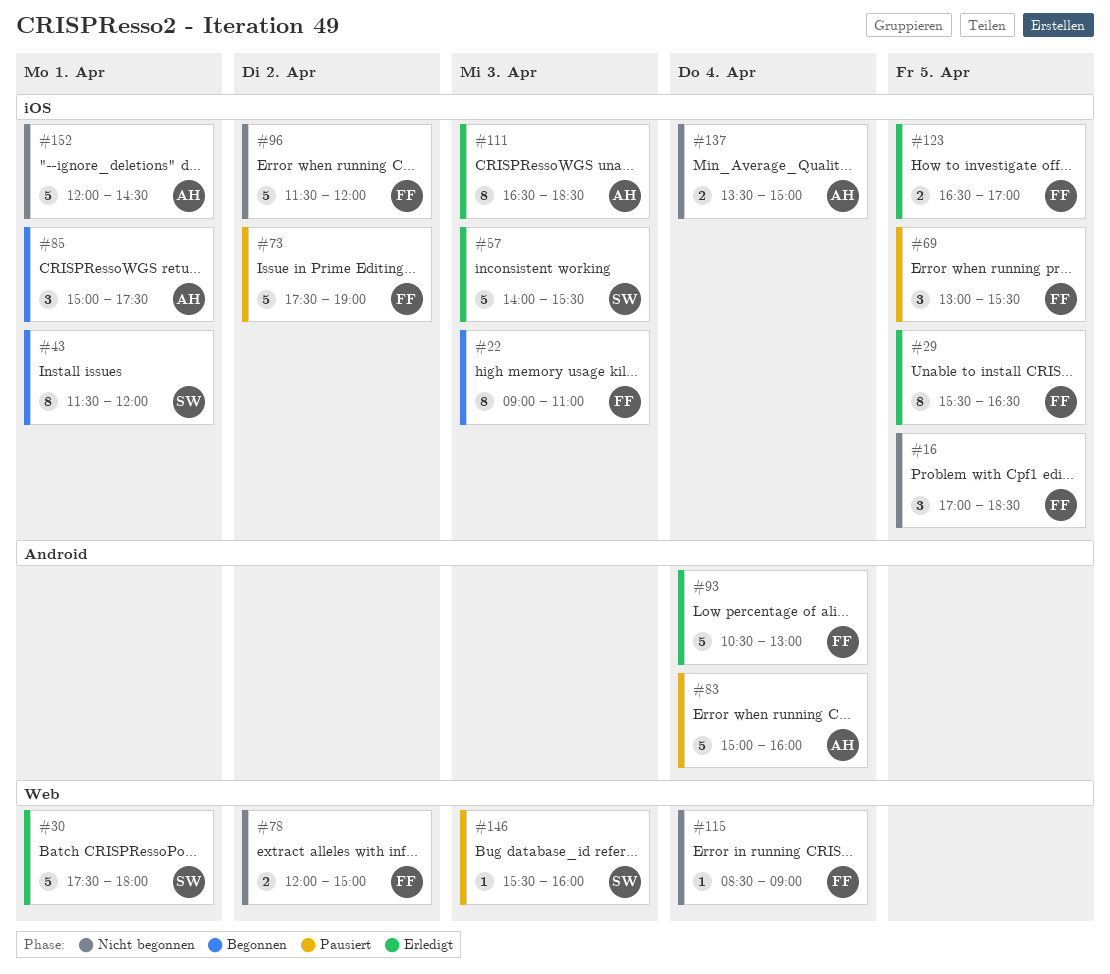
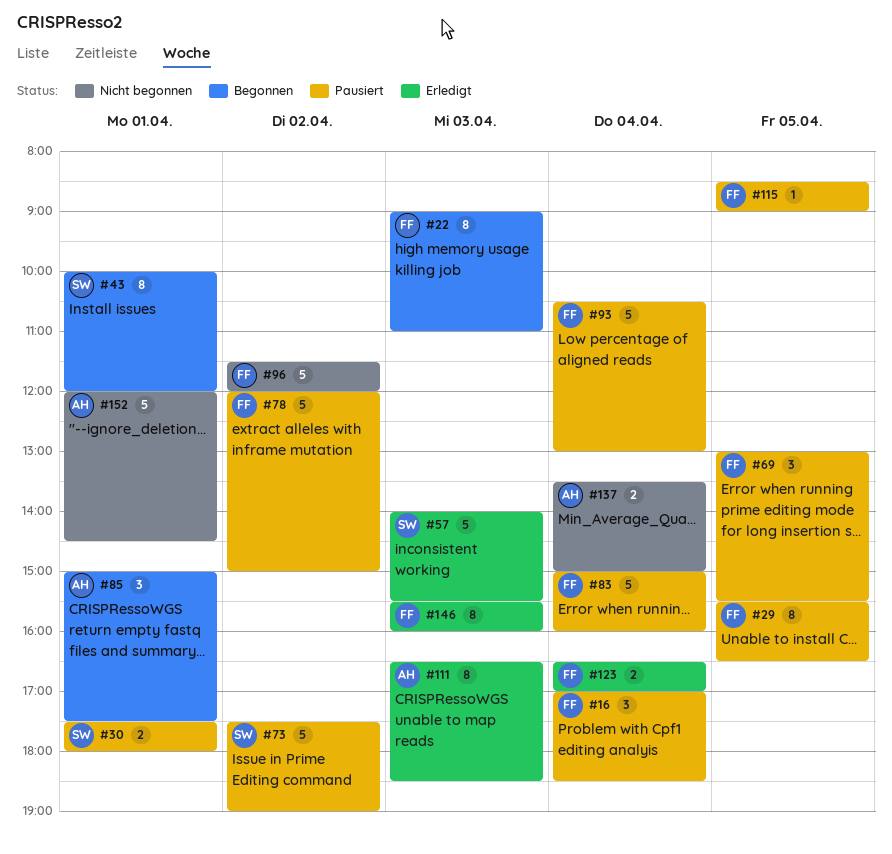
#16, status: Nicht begonnen -> Pausiert
#16, day: Apr 5 -> Apr 4
#29, status: Erledigt -> Pausiert
#30, status: Erledigt -> Pausiert
#30, estimate: 5 -> 2
#43, begins: 11:30 -> 10:00
#73, owner: FF -> SW
#78, status: Nicht begonnen -> Pausiert
#78, estimate: 2 -> 5
#83, owner: AH -> FF
#93, status: Erledigt -> Pausiert
#115, status: Nicht begonnen -> Pausiert
#115, day: Apr 4 -> Apr 5
#123, day: Apr 5 -> Apr 4
#146, status: Pausiert -> Erledigt
#146, owner: SW -> FF
#146, estimate: 1 -> 8

